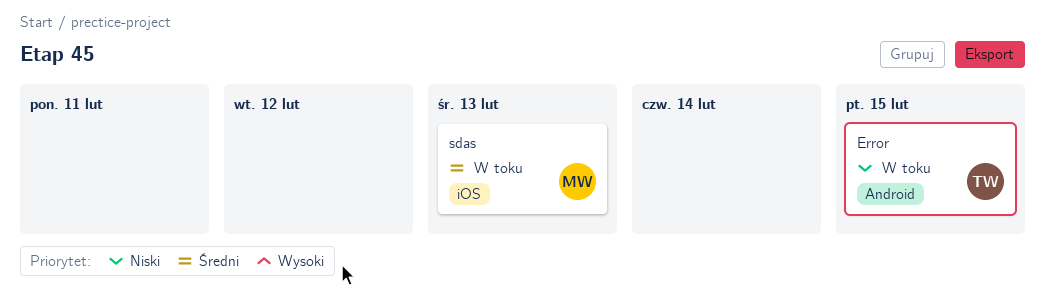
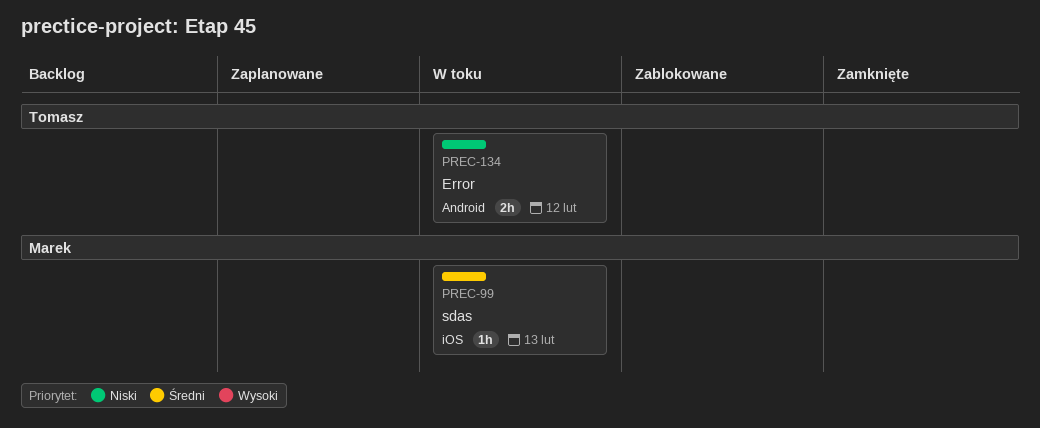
Error, due: Feb 15 -> Feb 12

